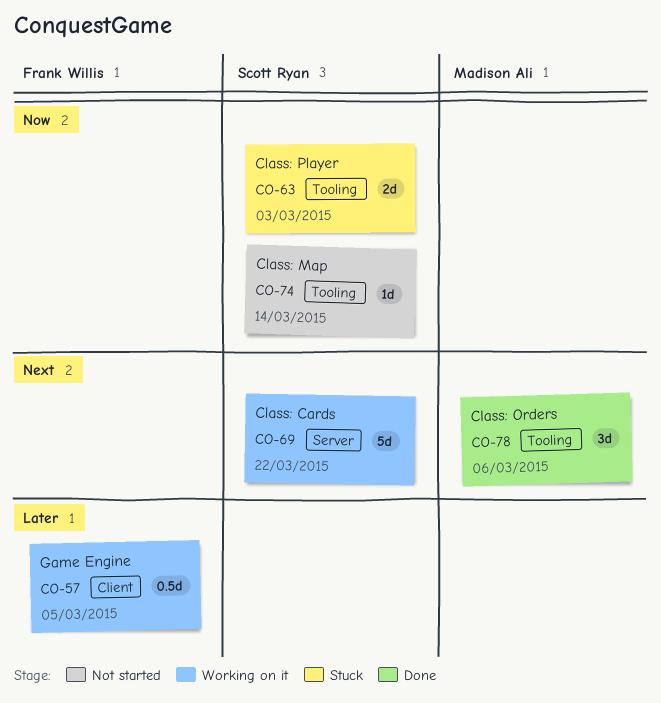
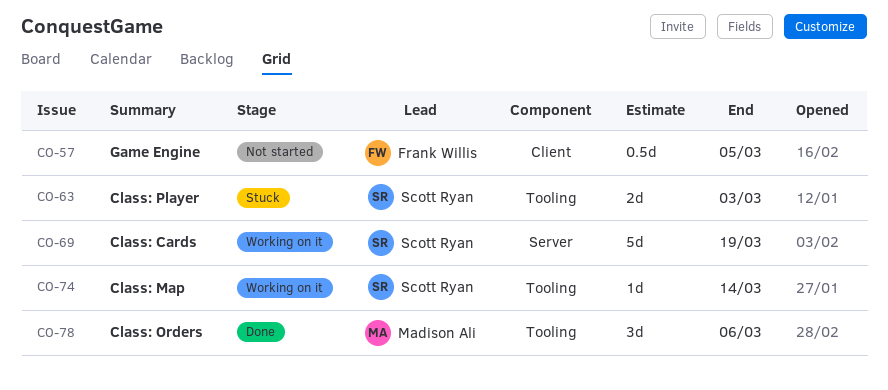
CO-57, status: Working on it -> Not started
CO-69, due: Mar 22 -> Mar 19
CO-74, status: Not started -> Working on it

